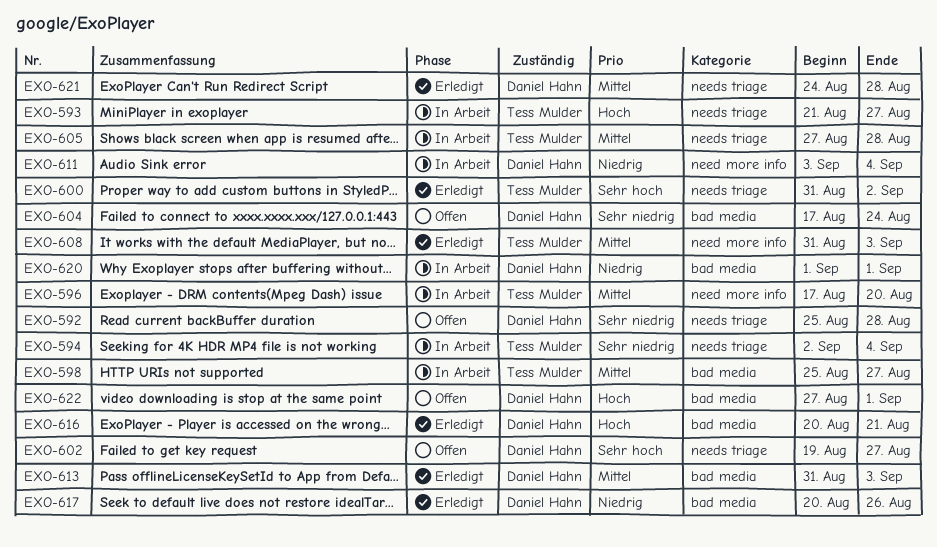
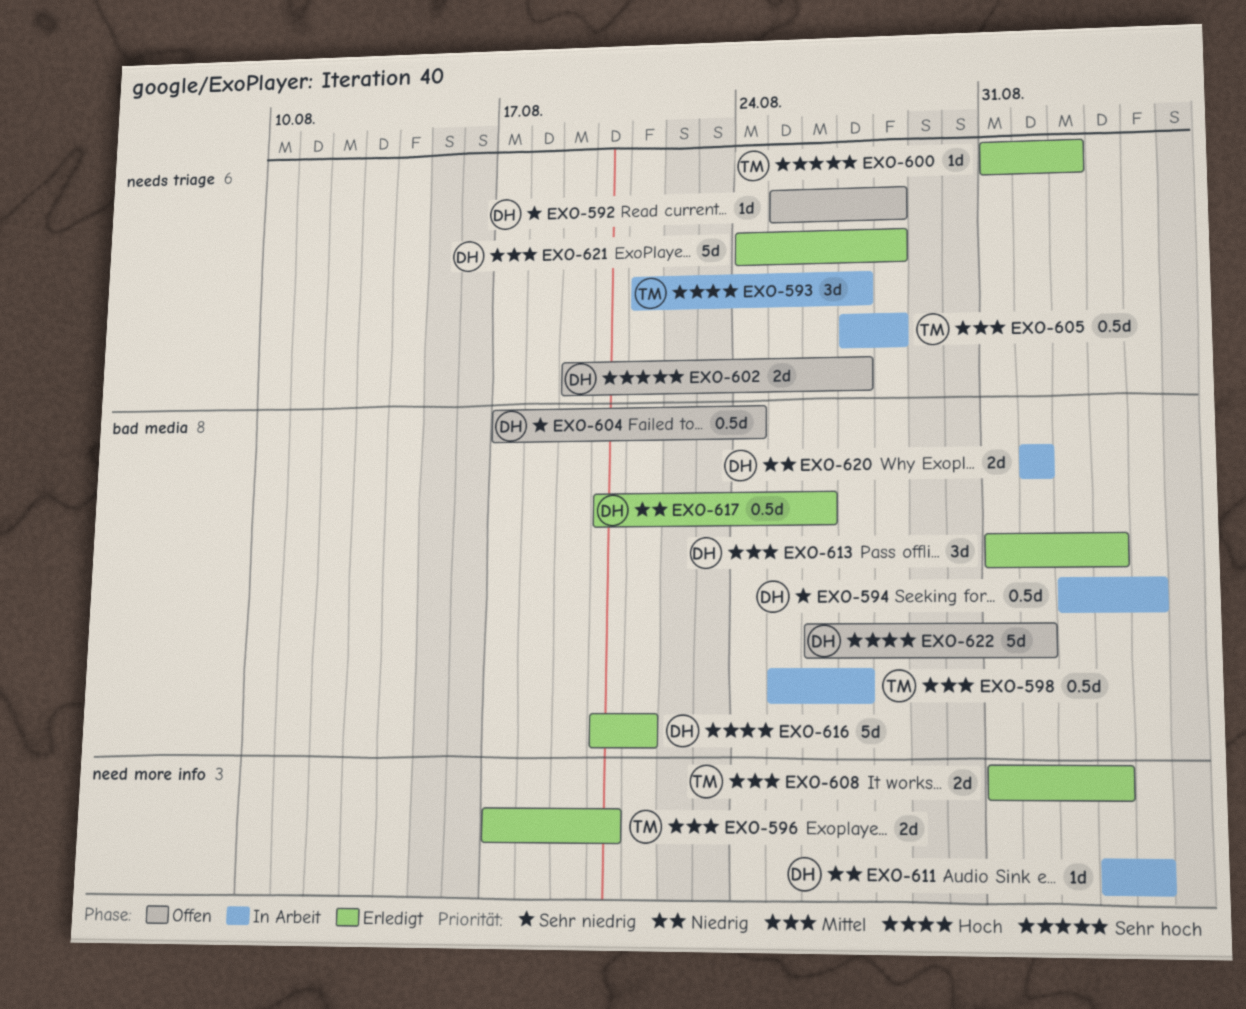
EXO-594, owner: Tess Mulder -> Daniel Hahn
EXO-594, label: needs triage -> bad media
EXO-596, status: In Arbeit -> Erledigt
EXO-622, start: Aug 27 -> Aug 26

